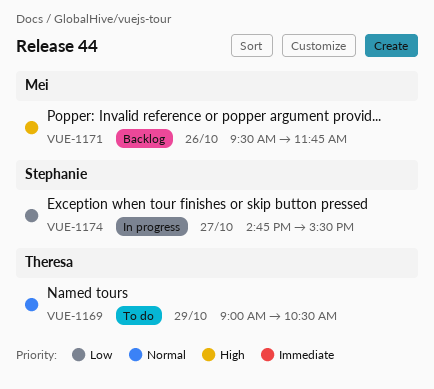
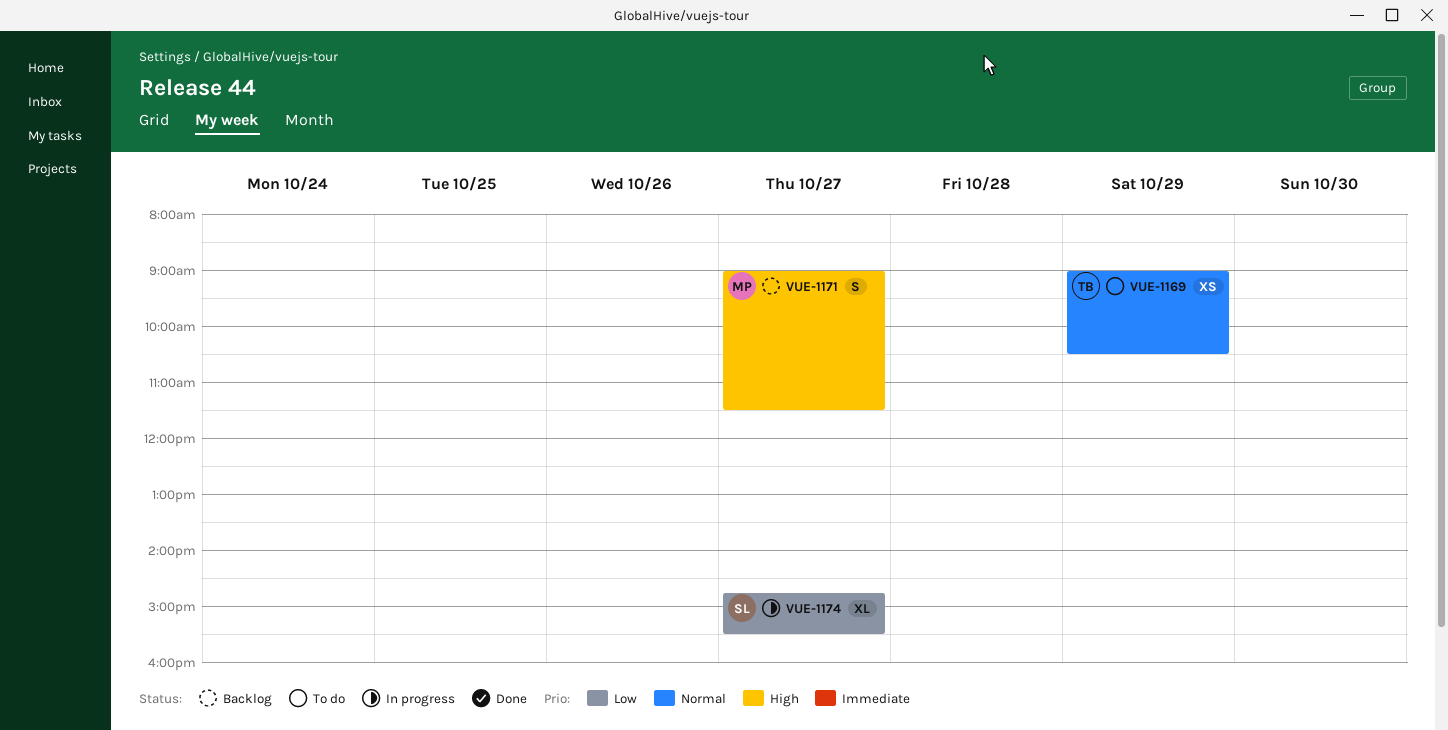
VUE-1171, day: Oct 26 -> Oct 27
VUE-1171, begins: 09:30 -> 09:00
VUE-1171, ends: 11:45 -> 11:30

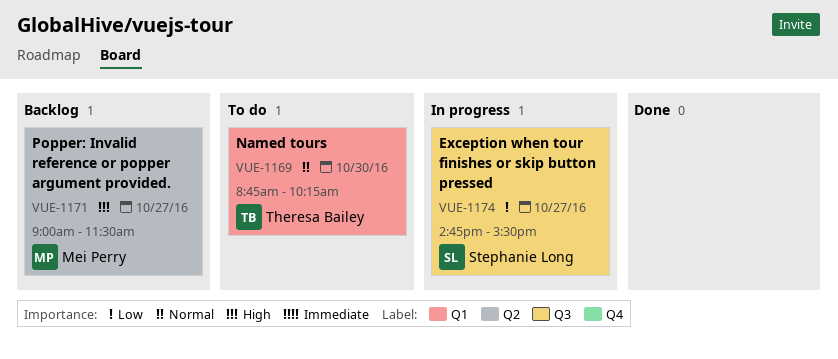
VUE-1169, day: Oct 29 -> Oct 30
VUE-1169, begins: 09:00 -> 08:45
VUE-1169, ends: 10:30 -> 10:15

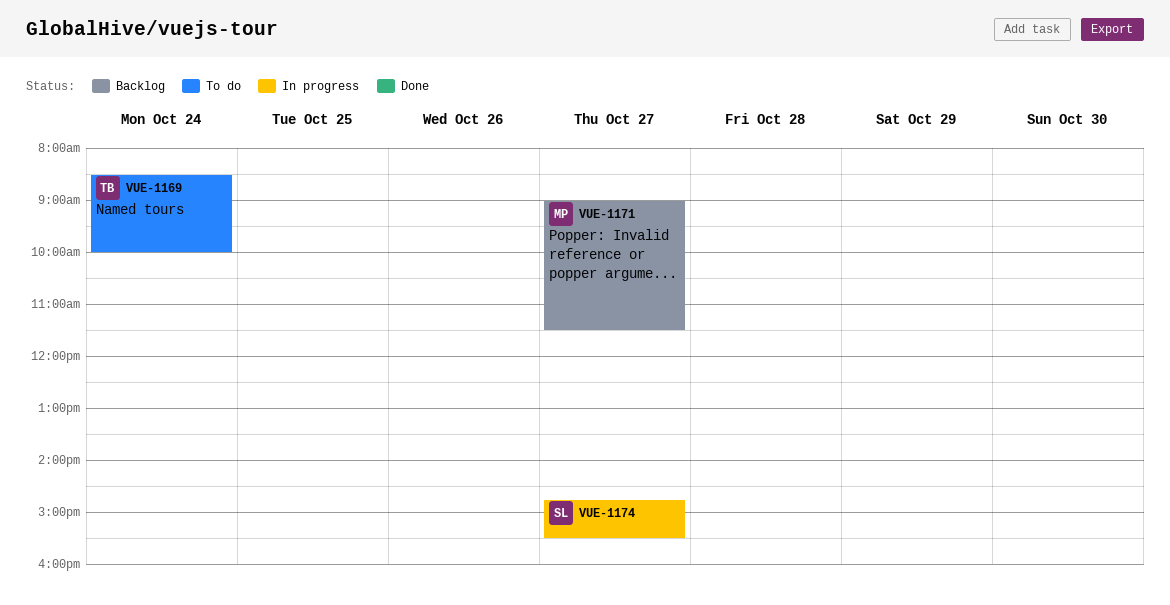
VUE-1169, day: Oct 30 -> Oct 24
VUE-1169, begins: 08:45 -> 08:30
VUE-1169, ends: 10:15 -> 10:00

